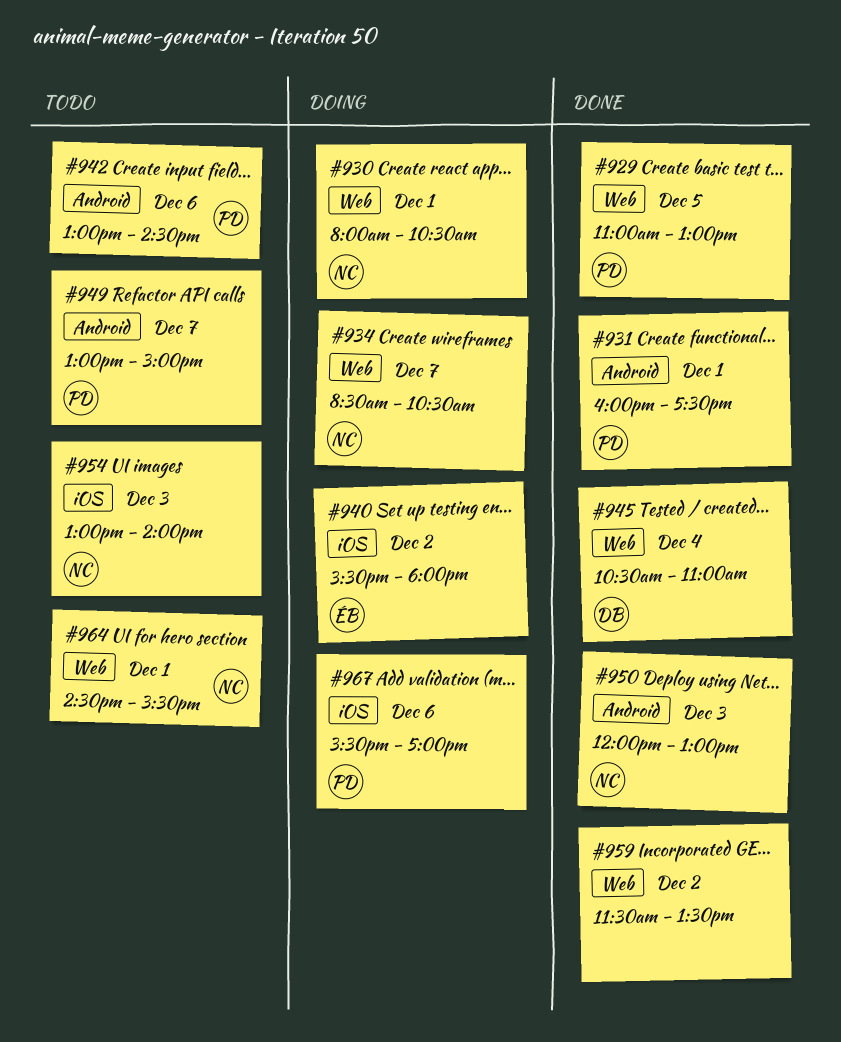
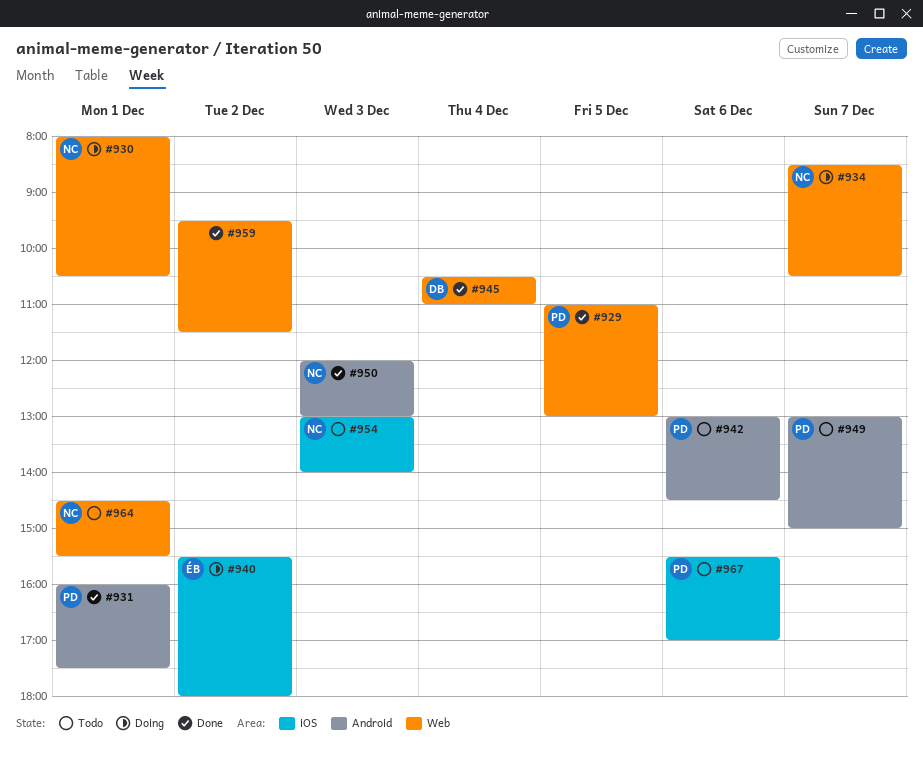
#959, begins: 11:30 -> 09:30
#959, ends: 13:30 -> 11:30
#967, status: Doing -> Todo

